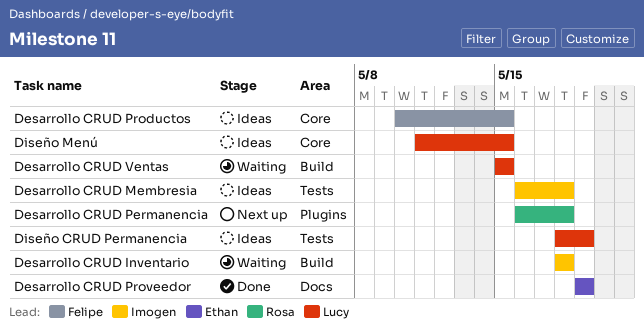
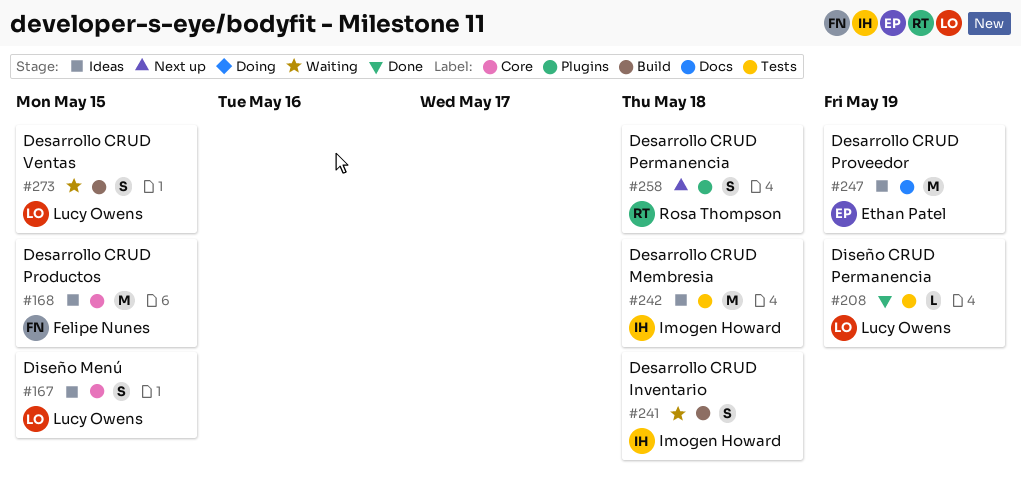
Desarrollo CRUD Proveedor, status: Done -> Ideas
Diseño CRUD Permanencia, status: Ideas -> Done

